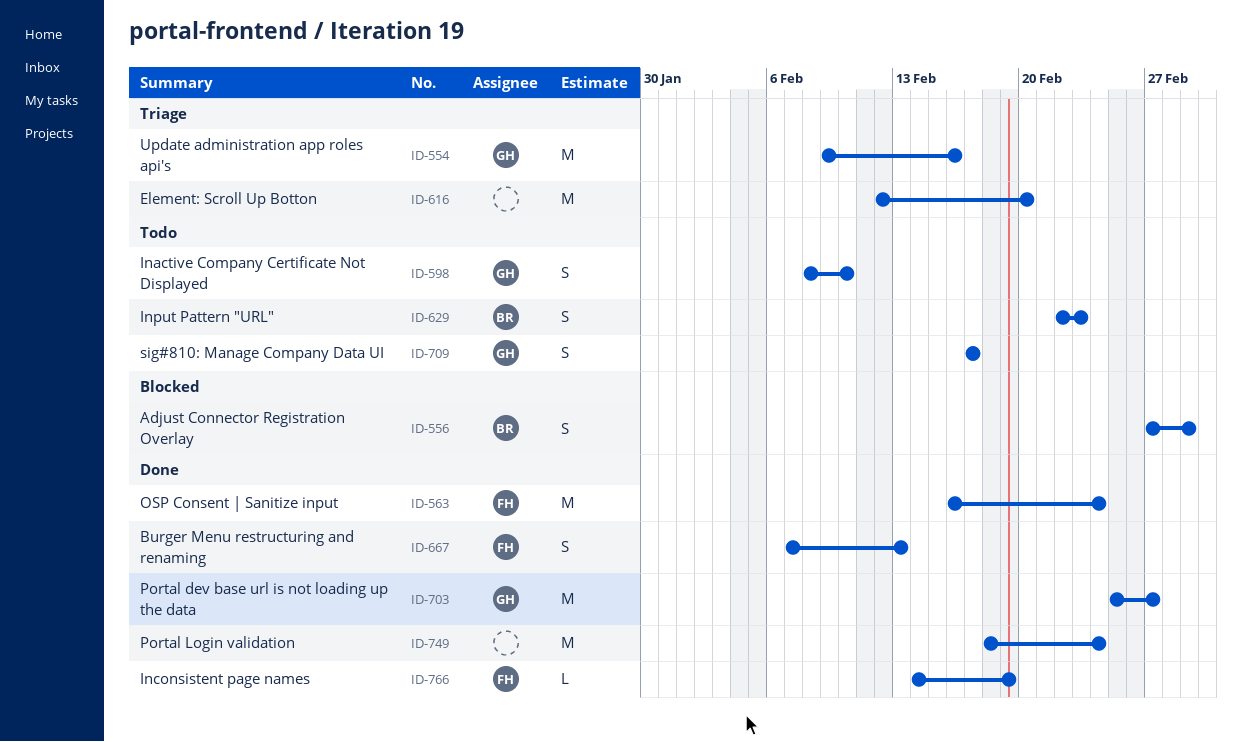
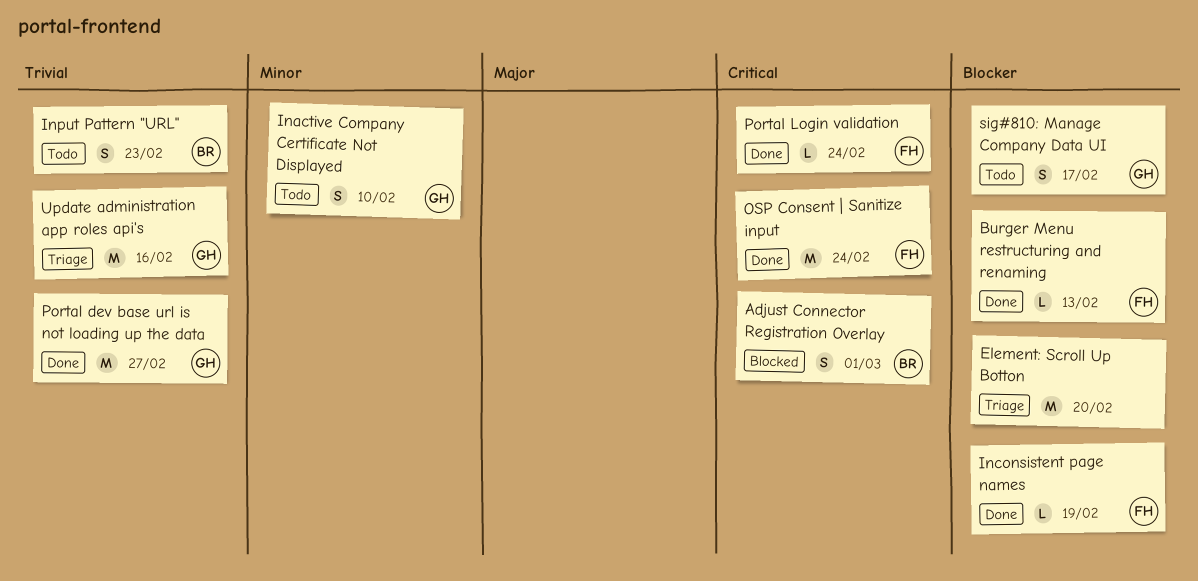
Burger Menu restructuring and renaming, estimate: S -> L
Portal Login validation, owner: none -> FH
Portal Login validation, estimate: M -> L

